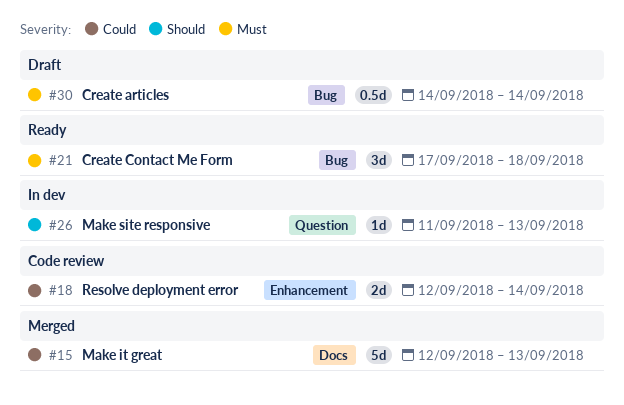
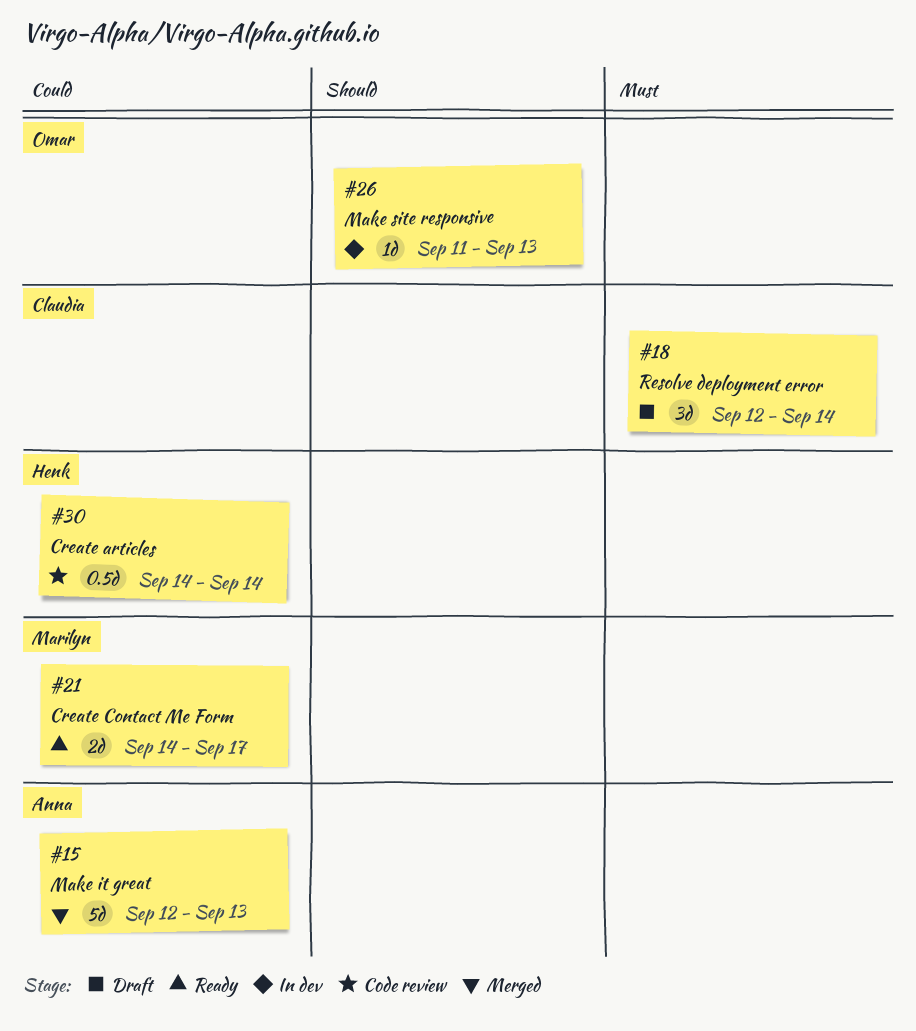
#18, status: Code review -> Draft
#18, priority: Could -> Must
#18, estimate: 2d -> 3d
#21, priority: Must -> Could
#21, estimate: 3d -> 2d
#21, start: Sep 17 -> Sep 14
#21, due: Sep 18 -> Sep 17
#30, status: Draft -> Code review
#30, priority: Must -> Could

